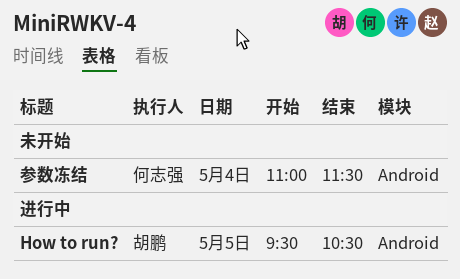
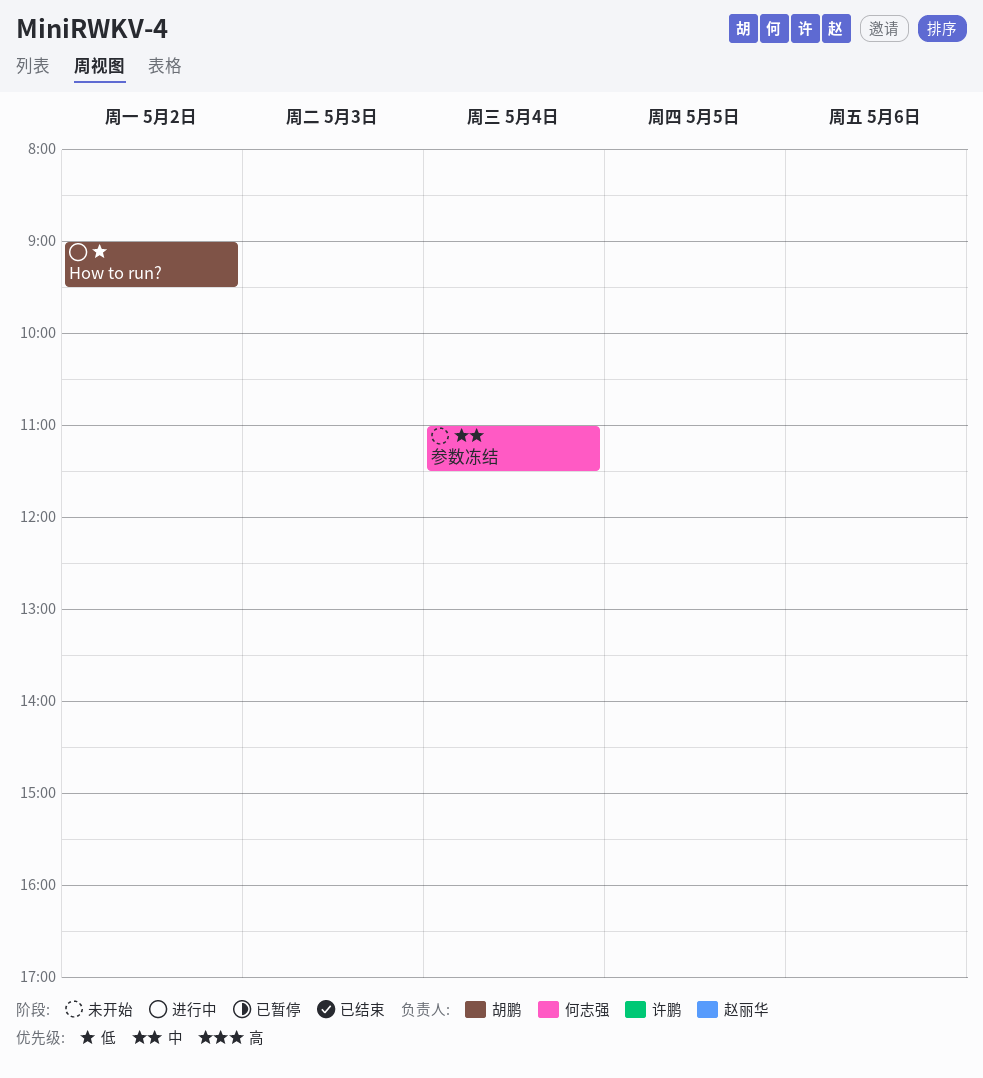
How to run?, day: May 5 -> May 2
How to run?, begins: 09:30 -> 09:00
How to run?, ends: 10:30 -> 09:30

